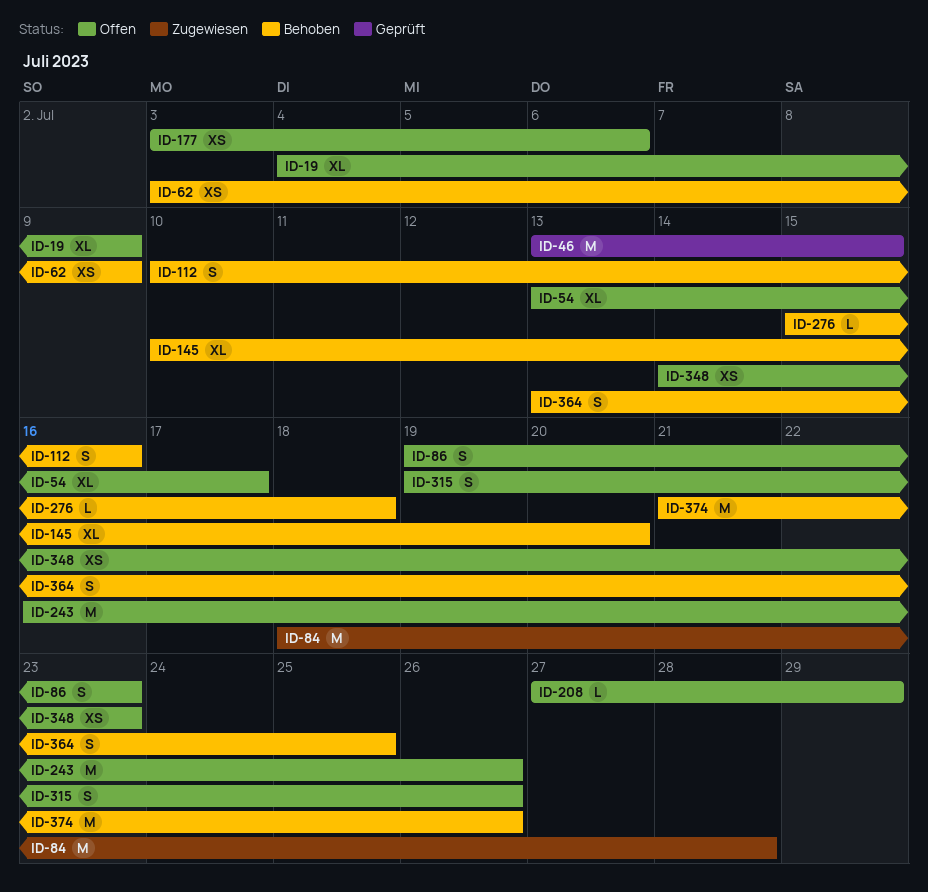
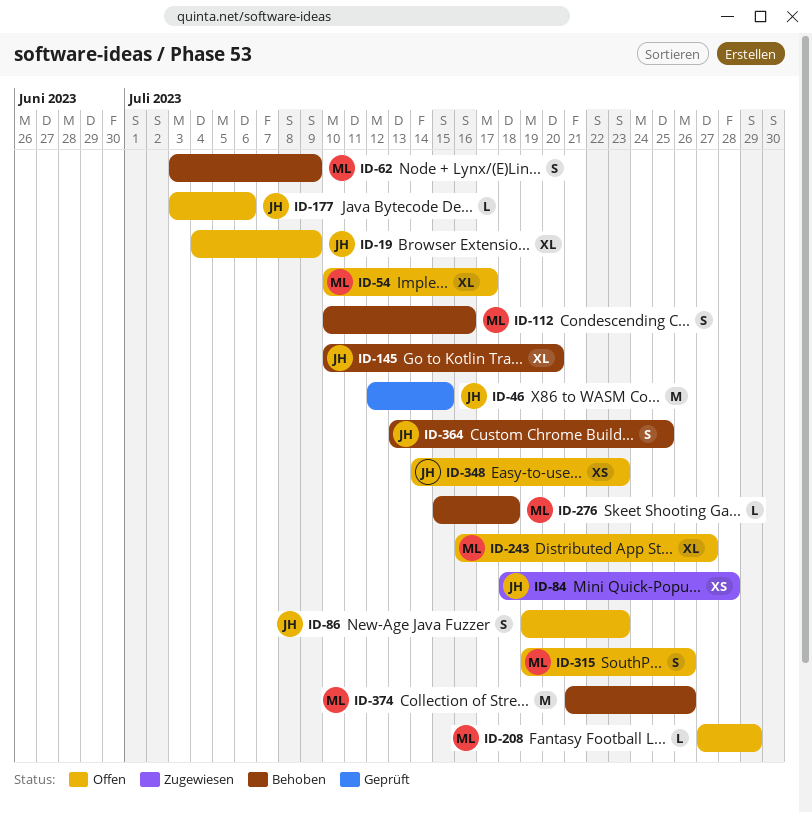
ID-46, start: Jul 13 -> Jul 12
ID-54, start: Jul 13 -> Jul 10
ID-62, estimate: XS -> S
ID-84, estimate: M -> XS
ID-177, estimate: XS -> L
ID-243, estimate: M -> XL
ID-243, due: Jul 26 -> Jul 27

